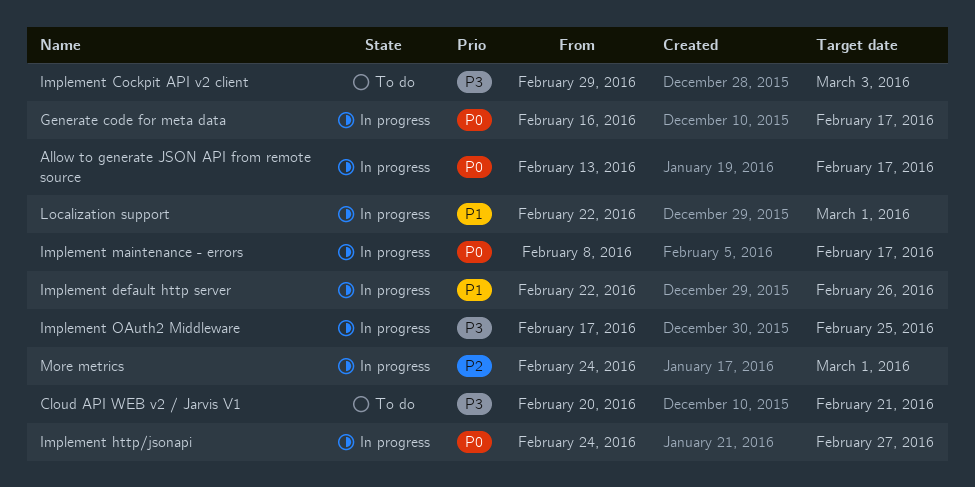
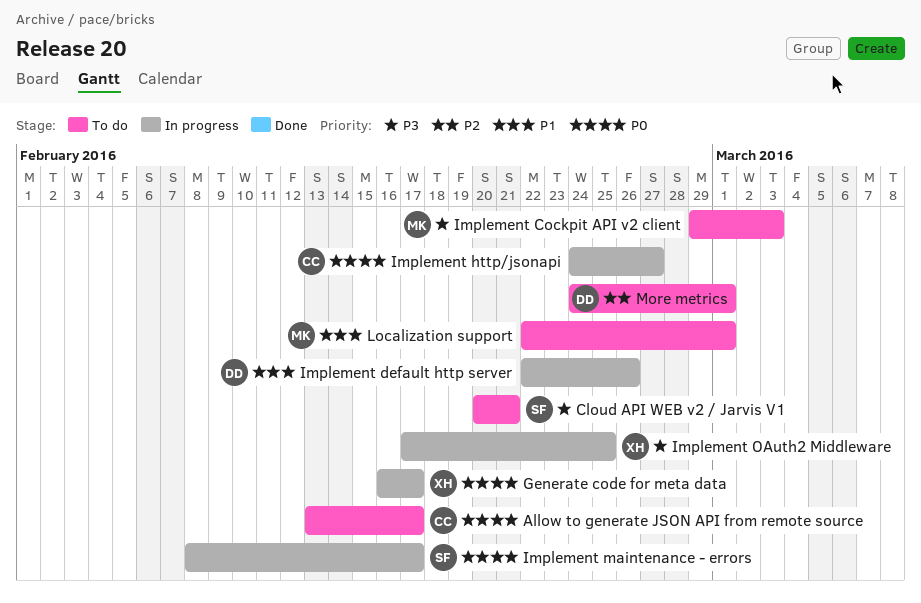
Allow to generate JSON API from remote source, status: In progress -> To do
Localization support, status: In progress -> To do
More metrics, status: In progress -> To do

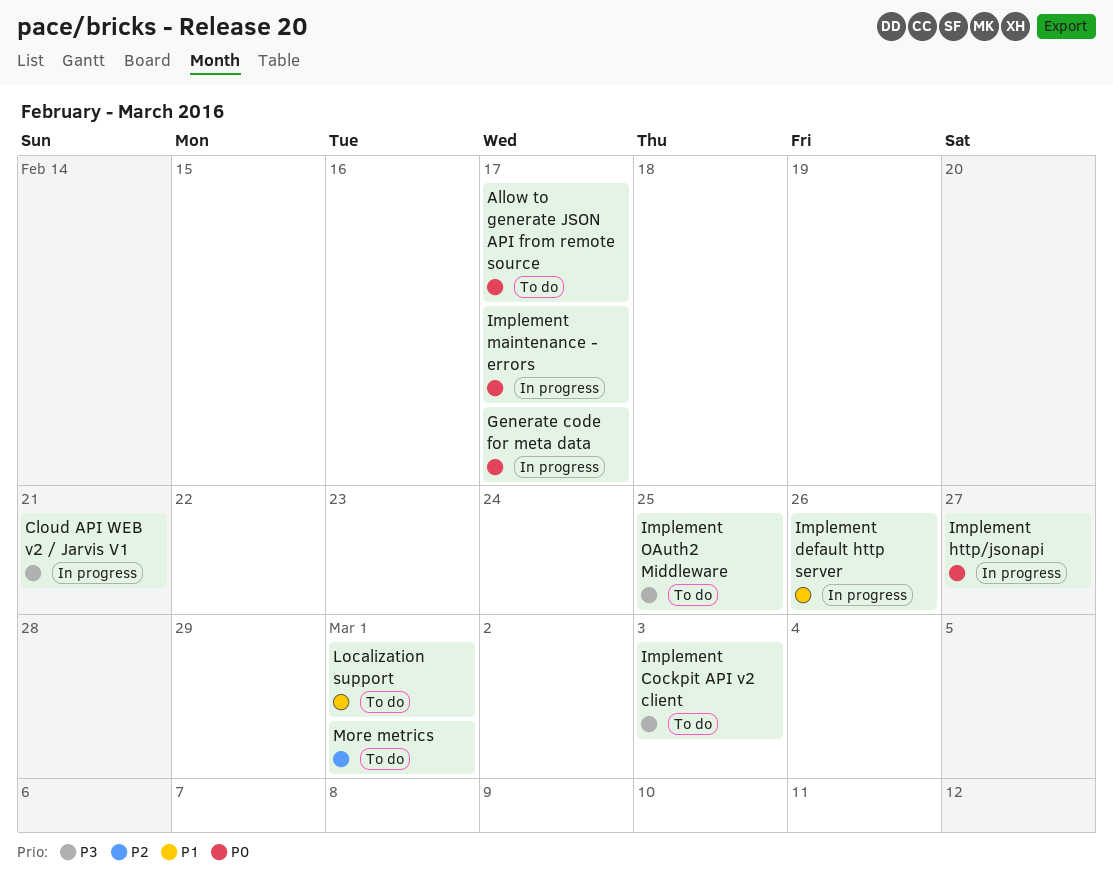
Cloud API WEB v2 / Jarvis V1, status: To do -> In progress
Implement OAuth2 Middleware, status: In progress -> To do

